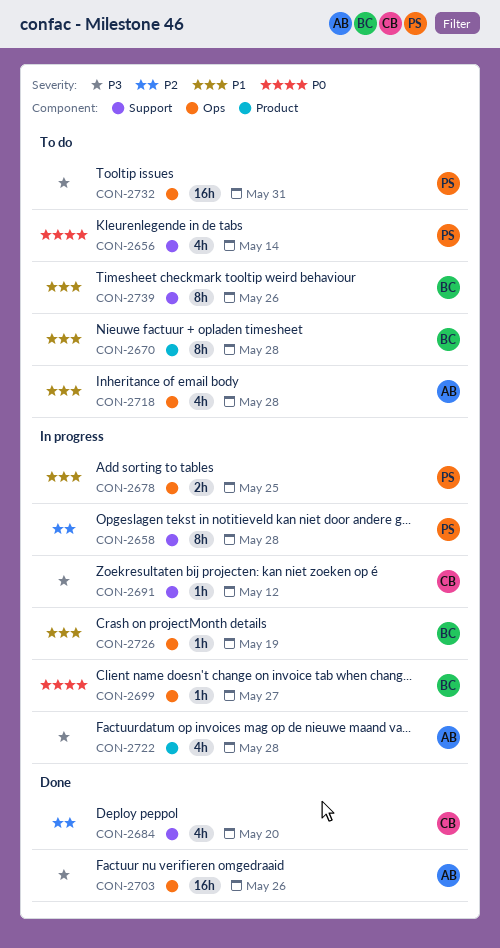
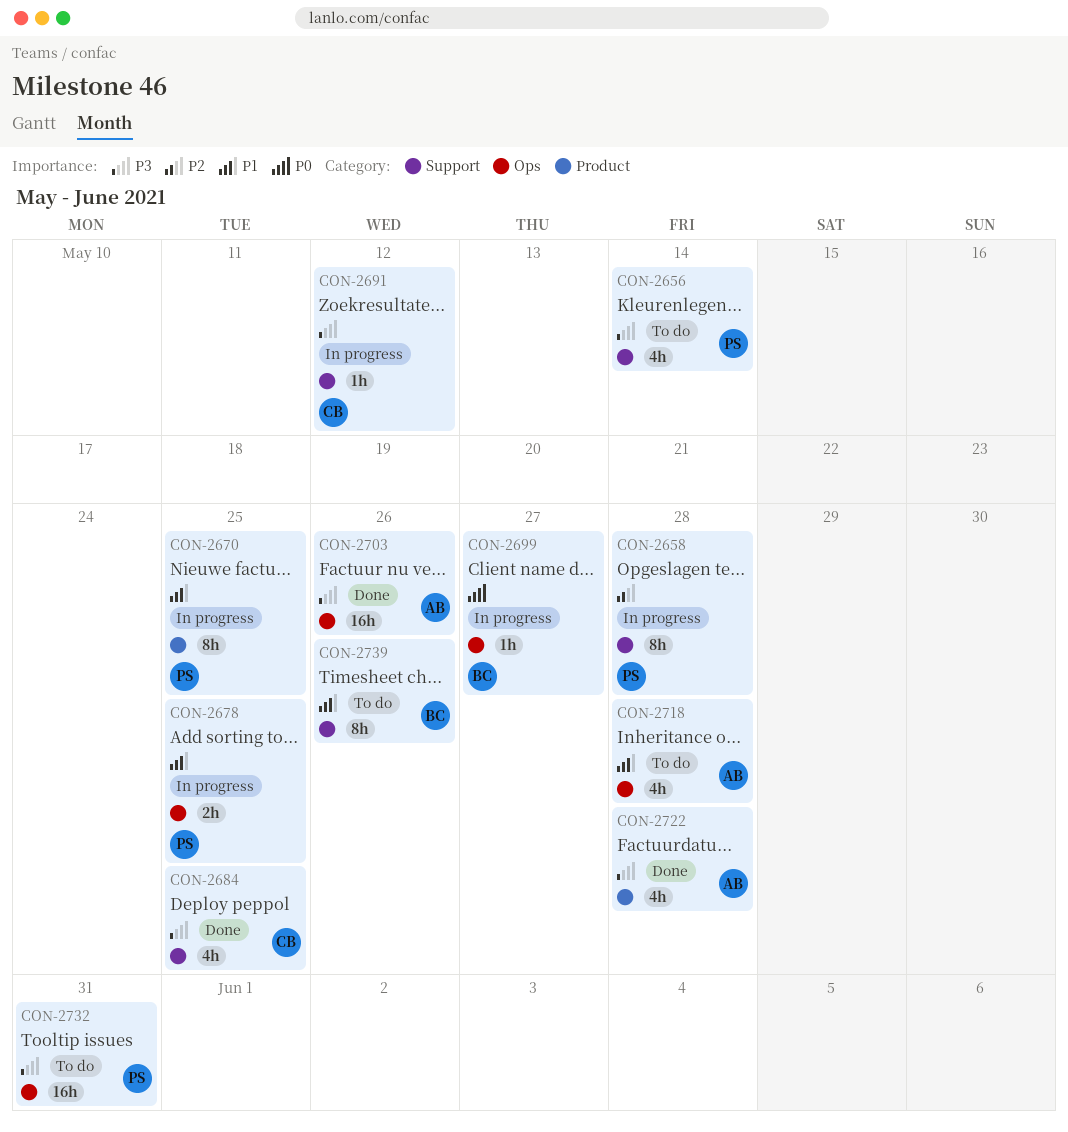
CON-2656, priority: P0 -> P3
CON-2670, status: To do -> In progress
CON-2670, owner: BC -> PS
CON-2670, due: May 28 -> May 25
CON-2684, priority: P2 -> P3
CON-2684, due: May 20 -> May 25
CON-2722, status: In progress -> Done
CON-2726: present -> none

